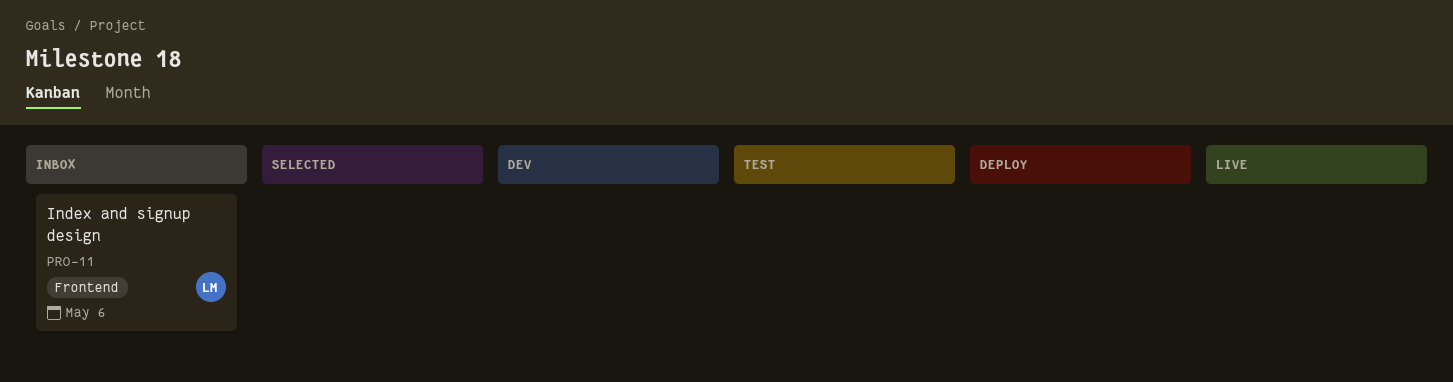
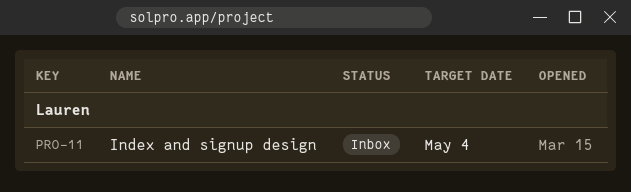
PRO-11, due: May 6 -> May 4

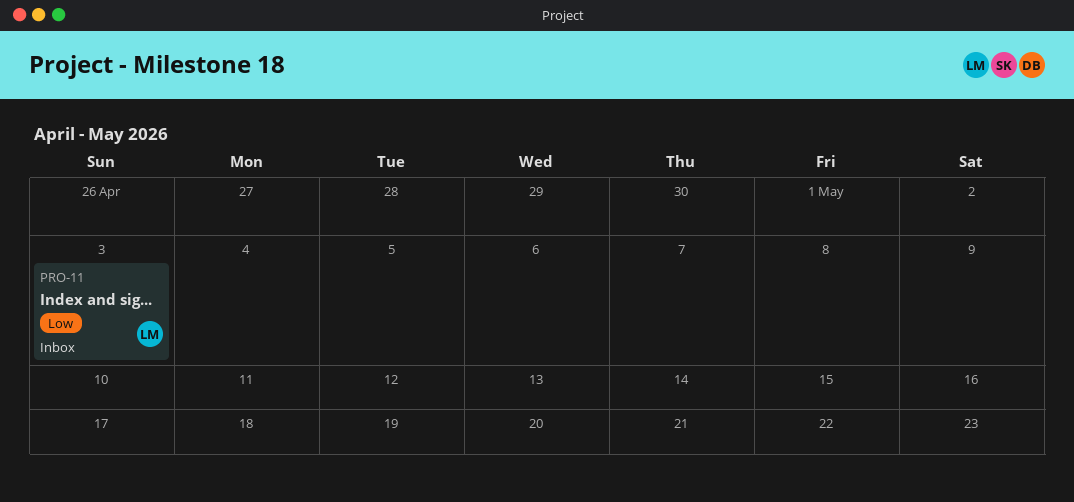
PRO-11, due: May 4 -> May 3

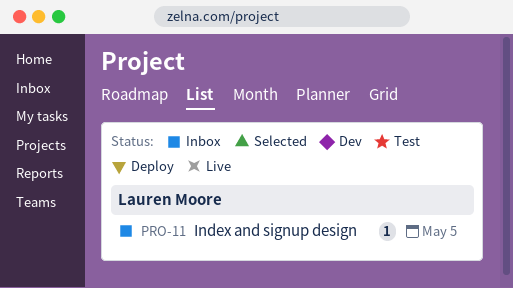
PRO-11, due: May 3 -> May 5

